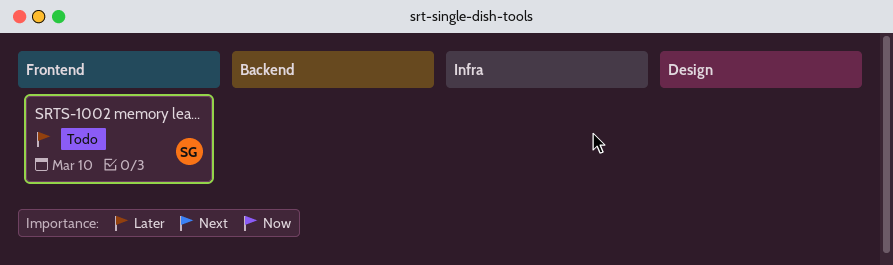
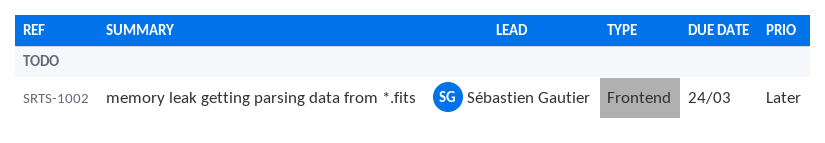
SRTS-1002, due: Mar 10 -> Mar 24

